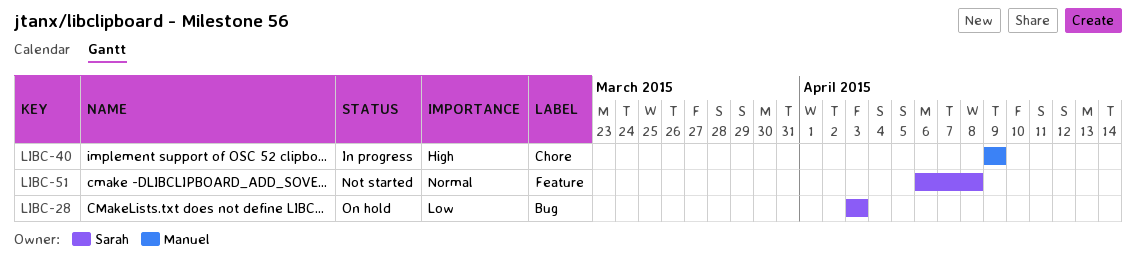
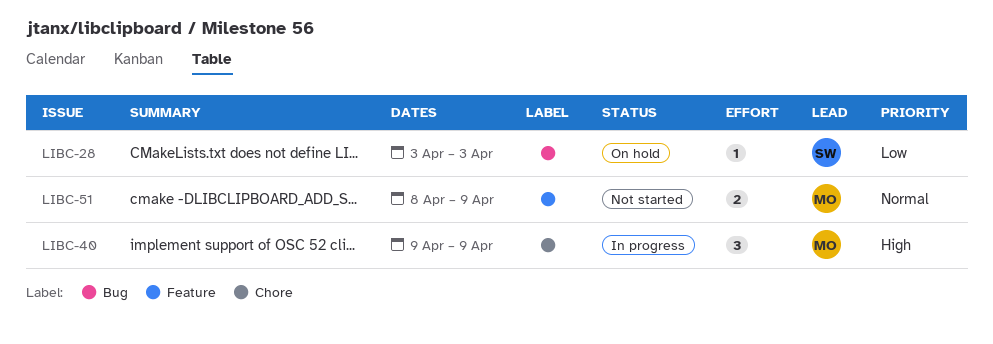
LIBC-51, owner: Sarah -> Manuel
LIBC-51, start: Apr 6 -> Apr 8
LIBC-51, due: Apr 8 -> Apr 9

